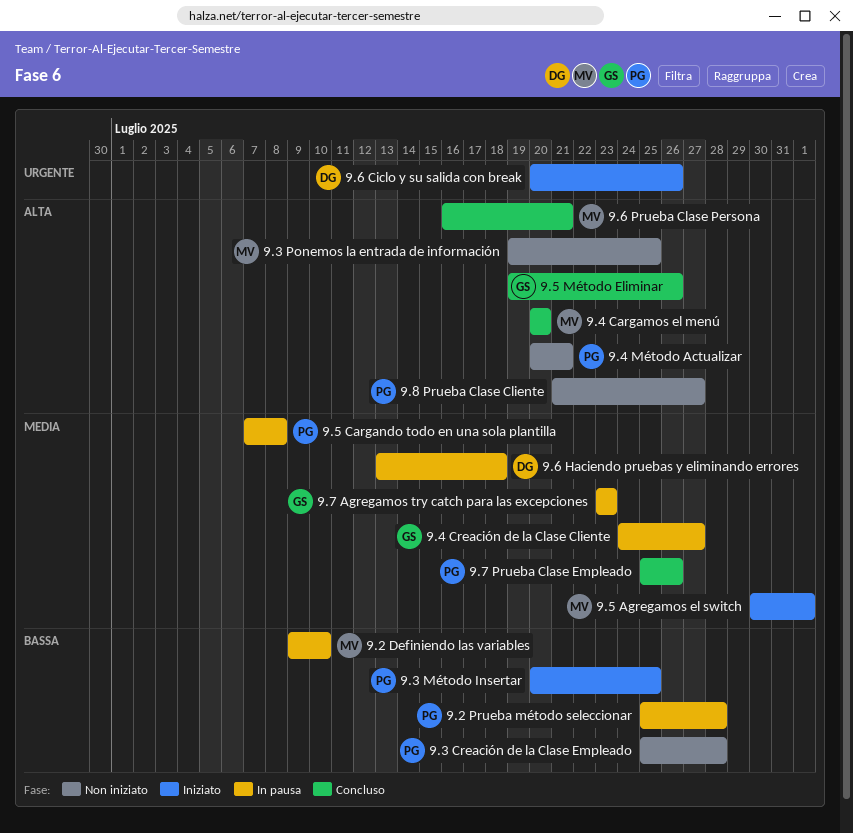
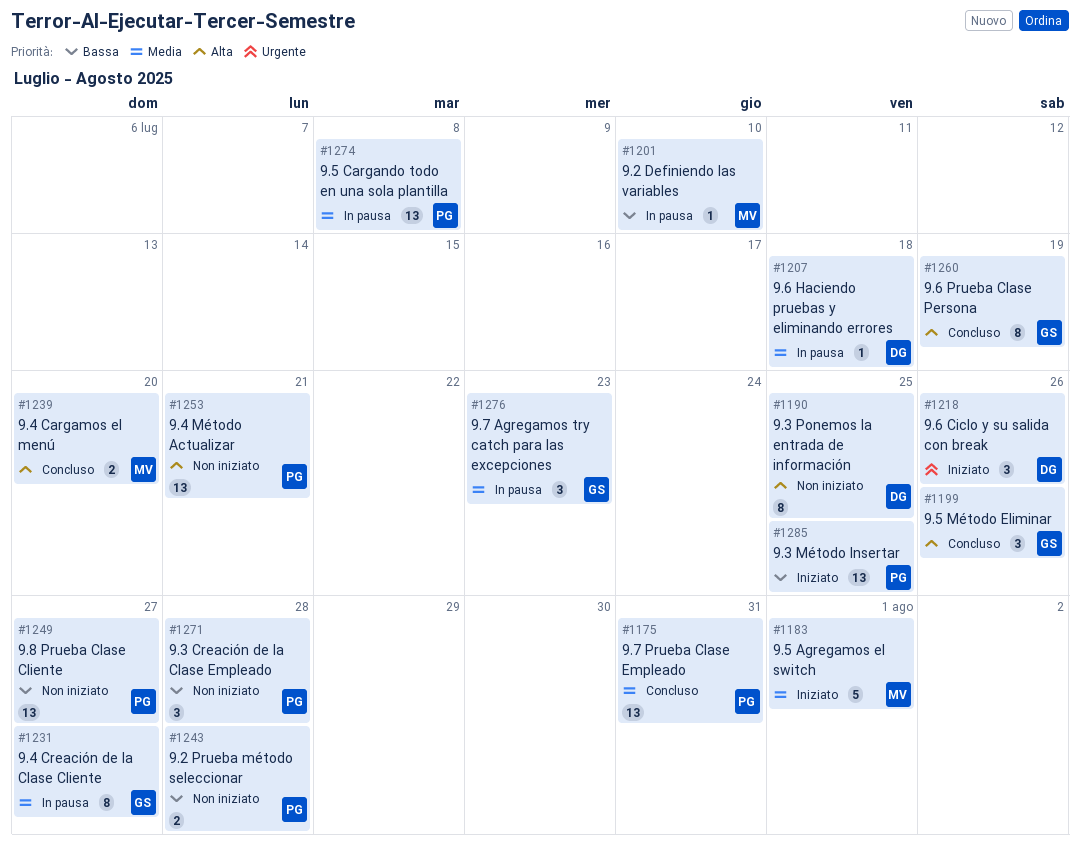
9.2 Prueba método seleccionar, status: In pausa -> Non iniziato
9.3 Ponemos la entrada de información, owner: MV -> DG
9.6 Prueba Clase Persona, owner: MV -> GS
9.6 Prueba Clase Persona, due: Jul 21 -> Jul 19
9.7 Prueba Clase Empleado, due: Jul 26 -> Jul 31
9.8 Prueba Clase Cliente, priority: Alta -> Bassa

